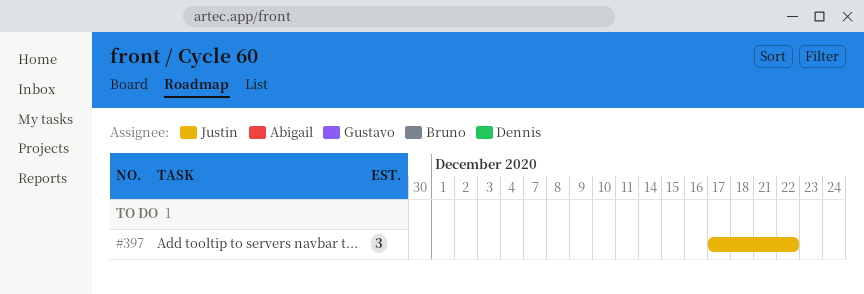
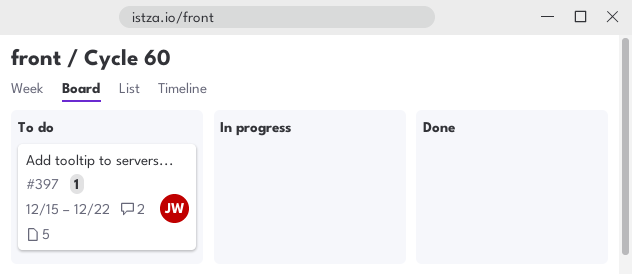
#397, estimate: 3 -> 1
#397, start: Dec 17 -> Dec 15

